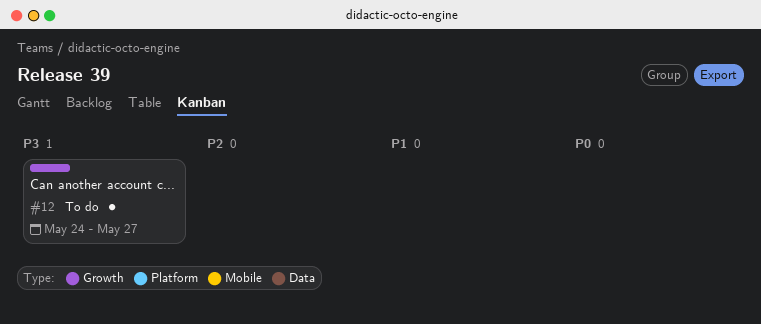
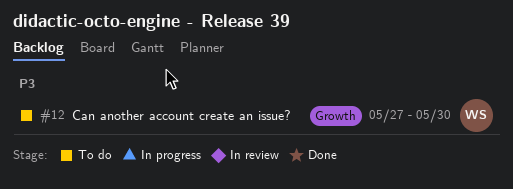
#12, start: May 24 -> May 27
#12, due: May 27 -> May 30

